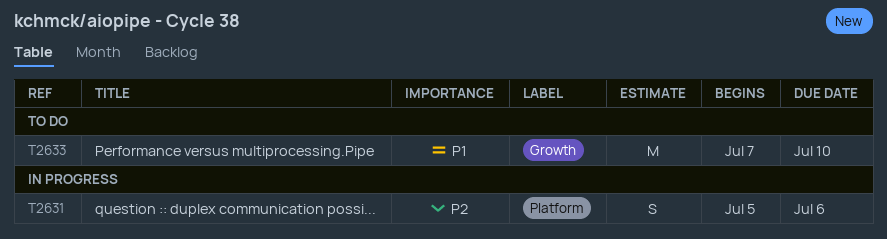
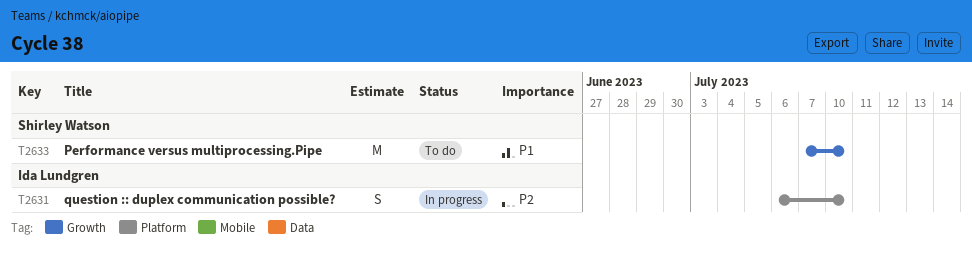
T2631, start: Jul 5 -> Jul 6
T2631, due: Jul 6 -> Jul 10

